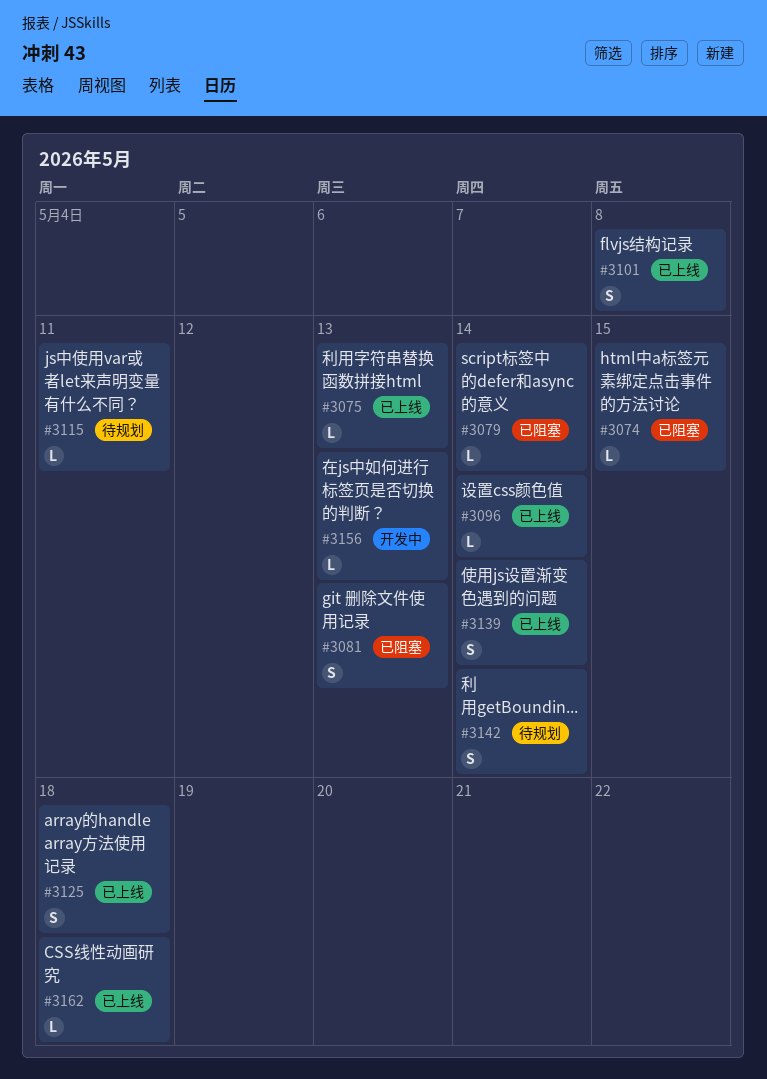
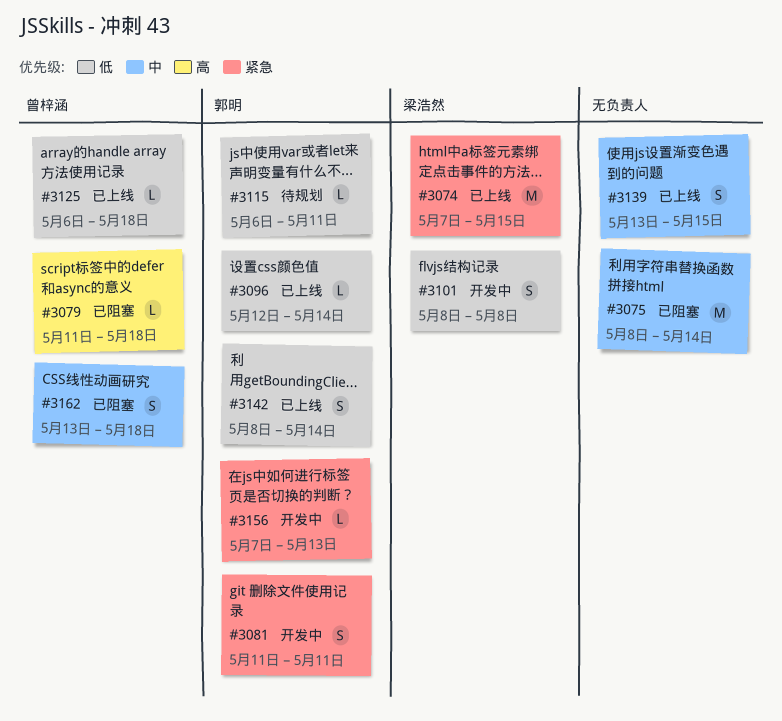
#3074, status: 已阻塞 -> 已上线
#3074, estimate: L -> M
#3075, status: 已上线 -> 已阻塞
#3075, estimate: L -> M
#3075, due: May 13 -> May 14
#3079, due: May 14 -> May 18
#3081, status: 已阻塞 -> 开发中
#3081, due: May 13 -> May 11
#3101, status: 已上线 -> 开发中
#3125, estimate: S -> L
#3139, due: May 14 -> May 15
#3142, status: 待规划 -> 已上线
#3162, status: 已上线 -> 已阻塞
#3162, estimate: L -> S

